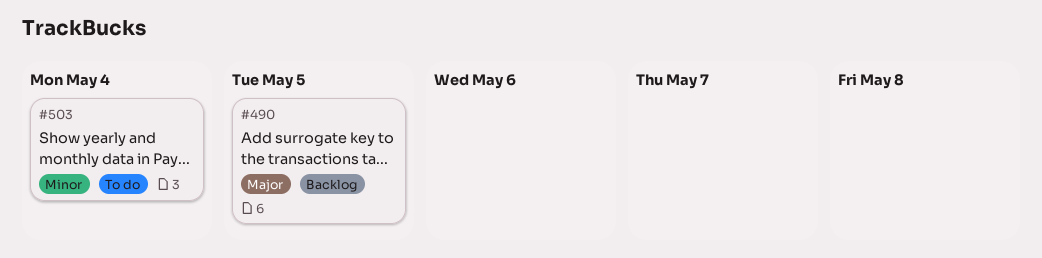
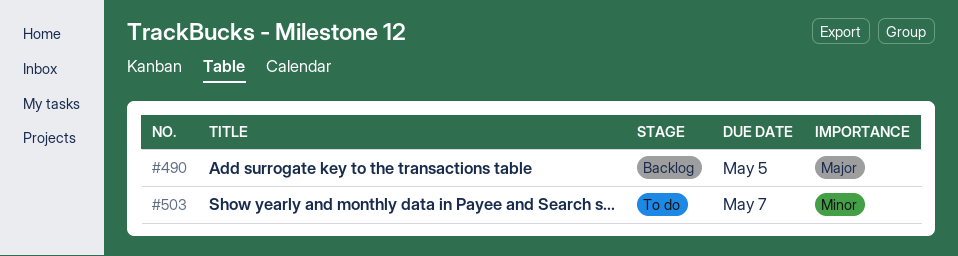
#503, due: May 4 -> May 7

